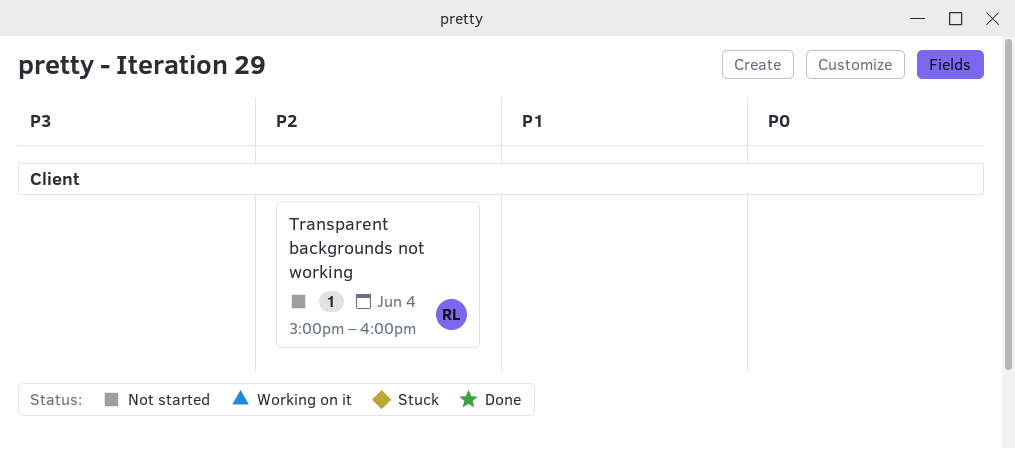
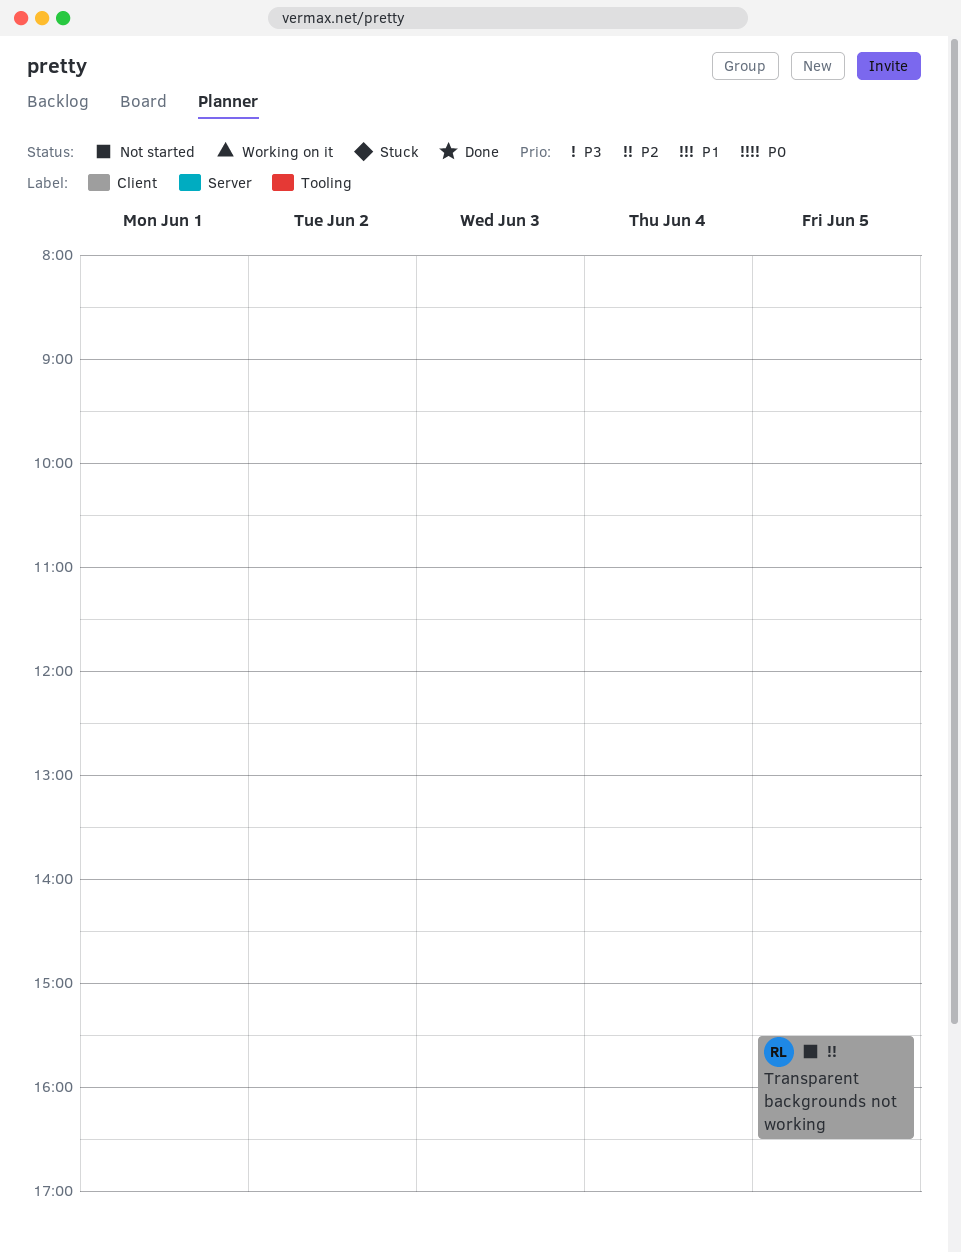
Transparent backgrounds not working, day: Jun 4 -> Jun 5
Transparent backgrounds not working, begins: 15:00 -> 15:30
Transparent backgrounds not working, ends: 16:00 -> 16:30

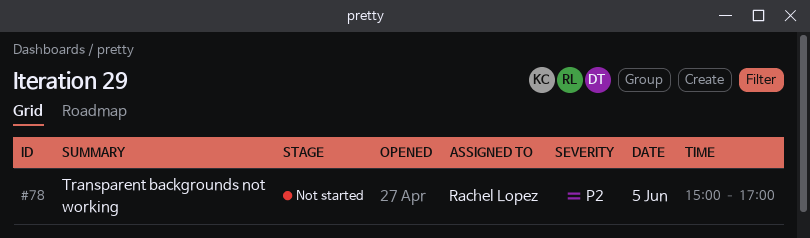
Transparent backgrounds not working, begins: 15:30 -> 15:00
Transparent backgrounds not working, ends: 16:30 -> 17:00

